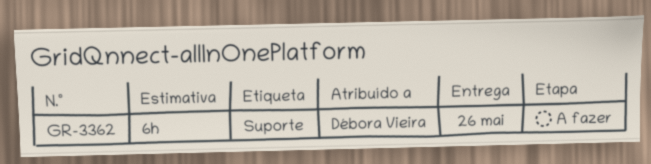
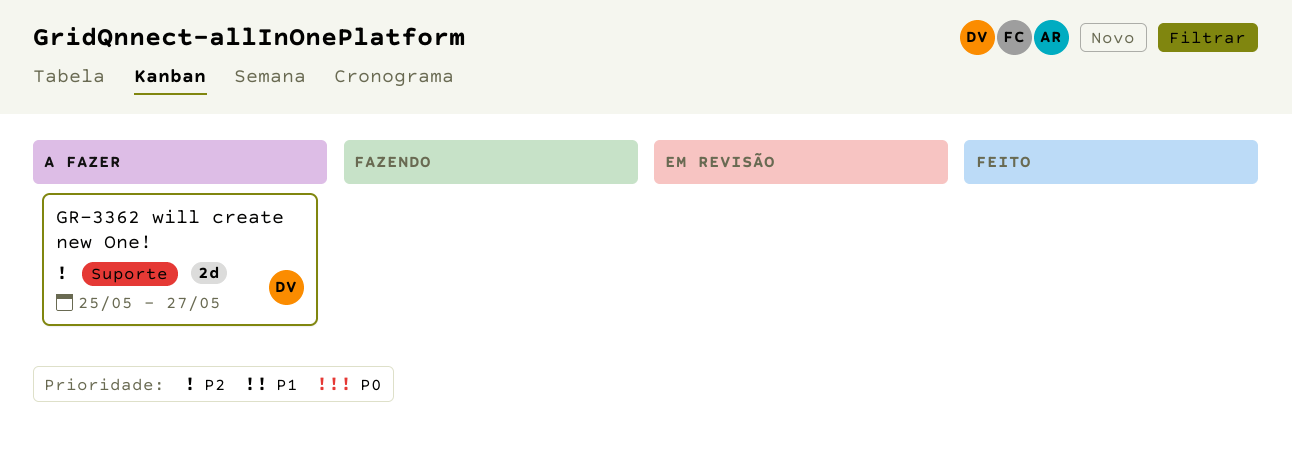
GR-3362, estimate: 6h -> 2d
GR-3362, due: May 26 -> May 27

